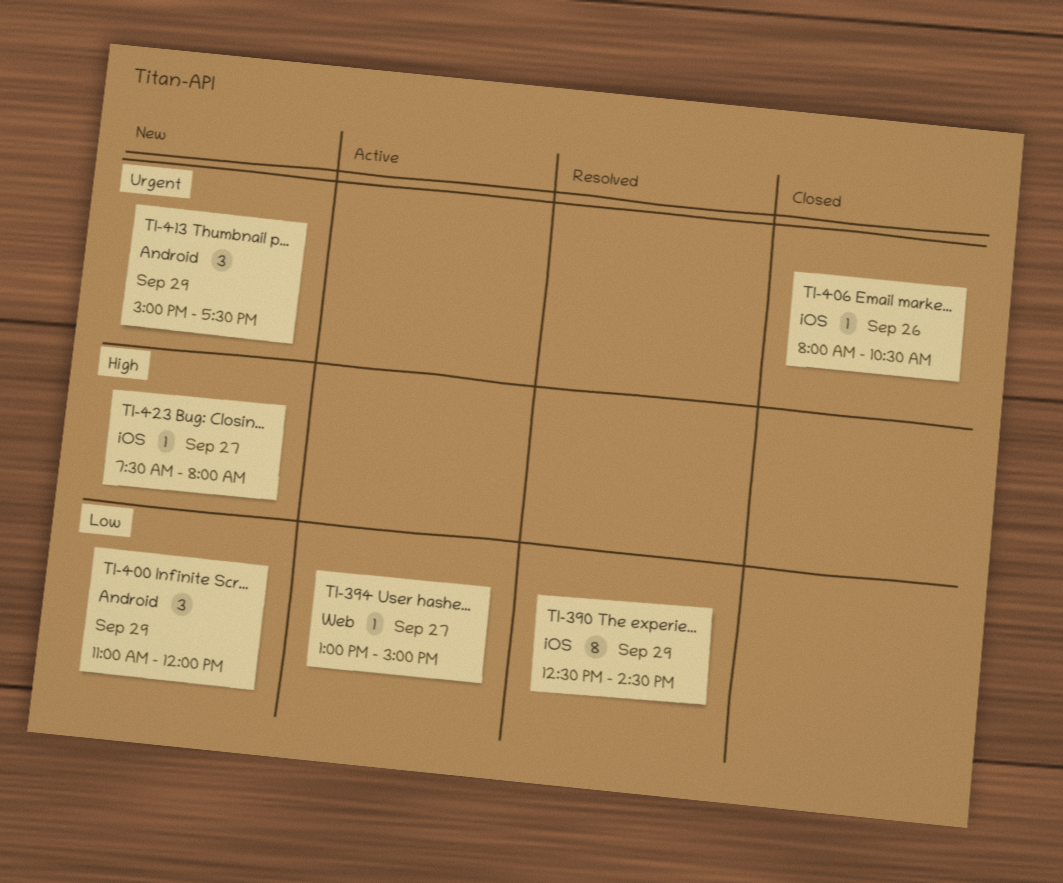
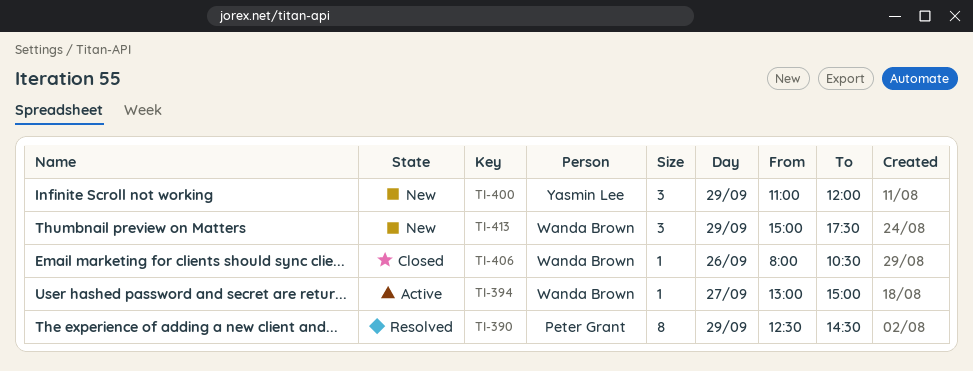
TI-423: present -> none

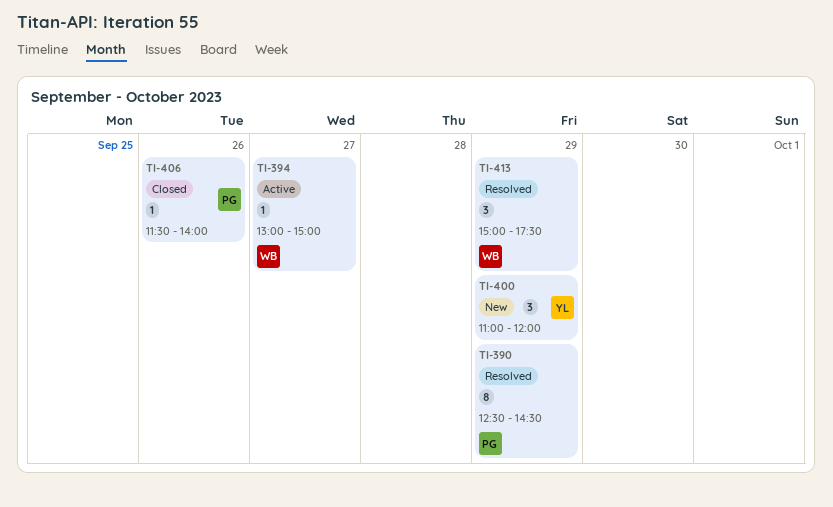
TI-406, owner: Wanda Brown -> Peter Grant
TI-406, begins: 08:00 -> 11:30
TI-406, ends: 10:30 -> 14:00
TI-413, status: New -> Resolved

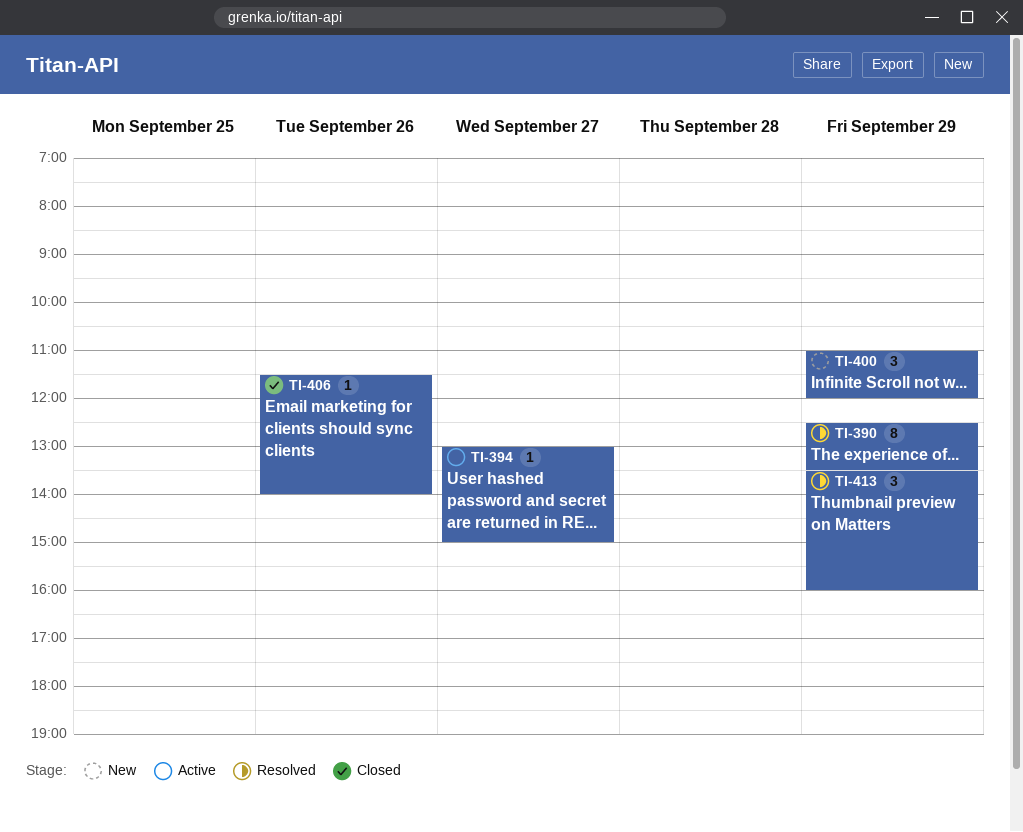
TI-390, ends: 14:30 -> 13:30
TI-413, begins: 15:00 -> 13:30
TI-413, ends: 17:30 -> 16:00

